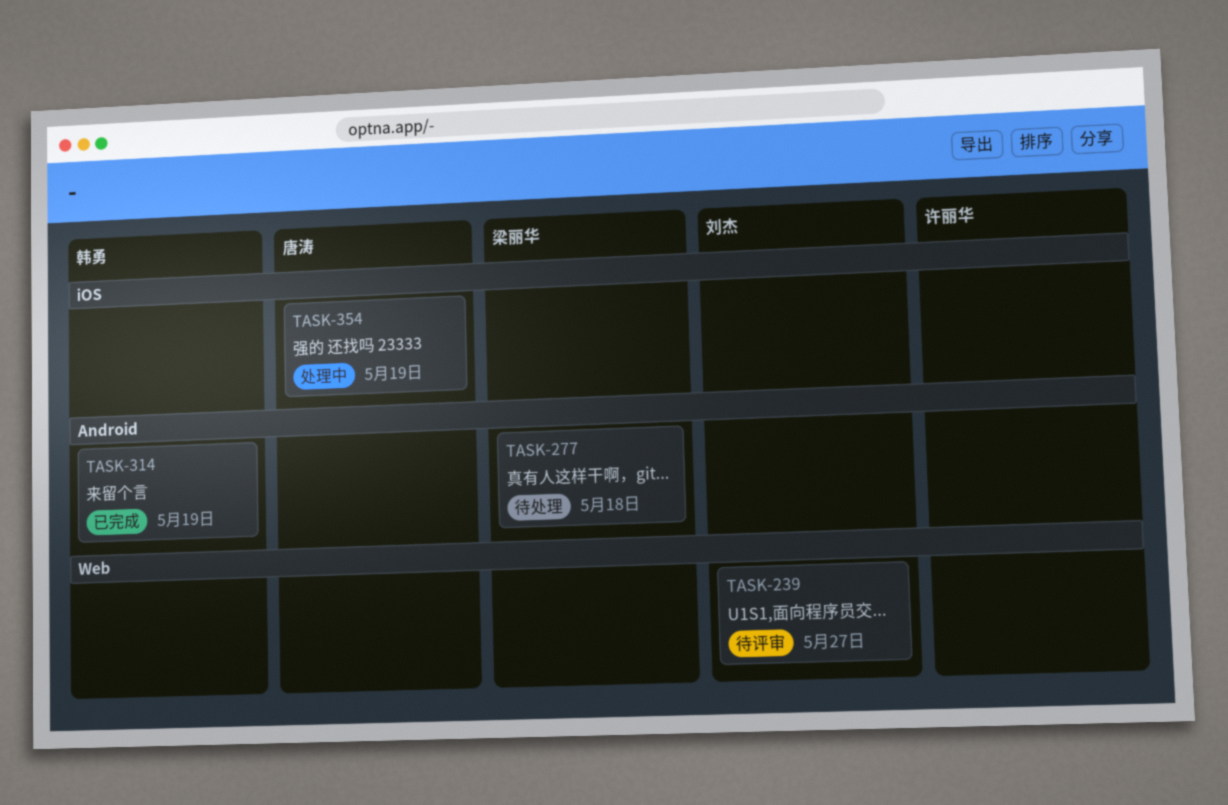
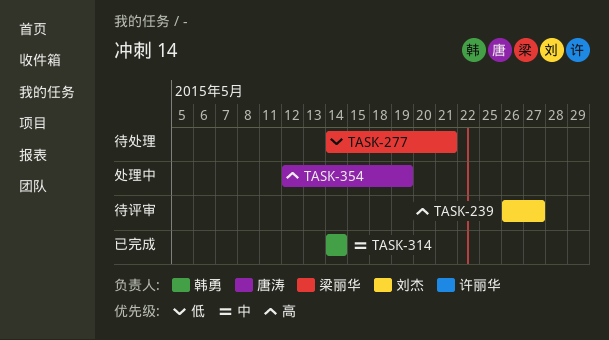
TASK-277, due: May 18 -> May 21
TASK-314, due: May 19 -> May 14

